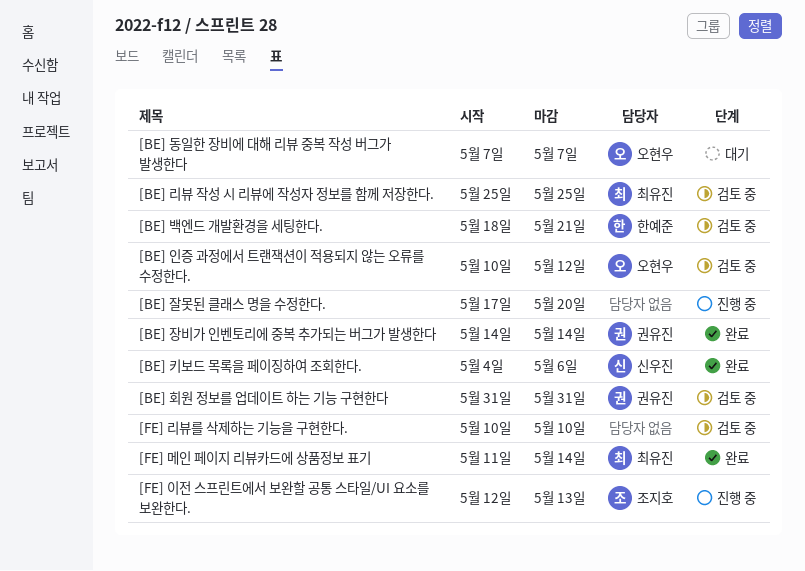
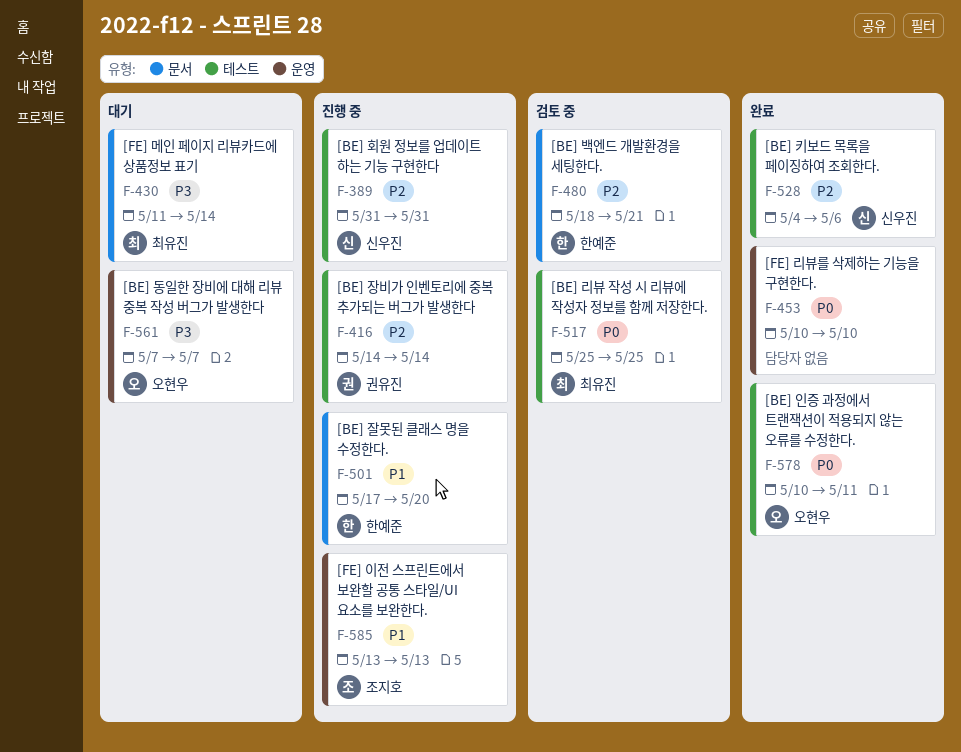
[BE] 인증 과정에서 트랜잭션이 적용되지 않는 오류를 수정한다., status: 검토 중 -> 완료
[BE] 인증 과정에서 트랜잭션이 적용되지 않는 오류를 수정한다., due: May 12 -> May 11
[BE] 잘못된 클래스 명을 수정한다., owner: none -> 한예준
[BE] 장비가 인벤토리에 중복 추가되는 버그가 발생한다, status: 완료 -> 진행 중
[BE] 회원 정보를 업데이트 하는 기능 구현한다, status: 검토 중 -> 진행 중
[BE] 회원 정보를 업데이트 하는 기능 구현한다, owner: 권유진 -> 신우진
[FE] 리뷰를 삭제하는 기능을 구현한다., status: 검토 중 -> 완료
[FE] 메인 페이지 리뷰카드에 상품정보 표기, status: 완료 -> 대기
[FE] 이전 스프린트에서 보완할 공통 스타일/UI 요소를 보완한다., start: May 12 -> May 13

